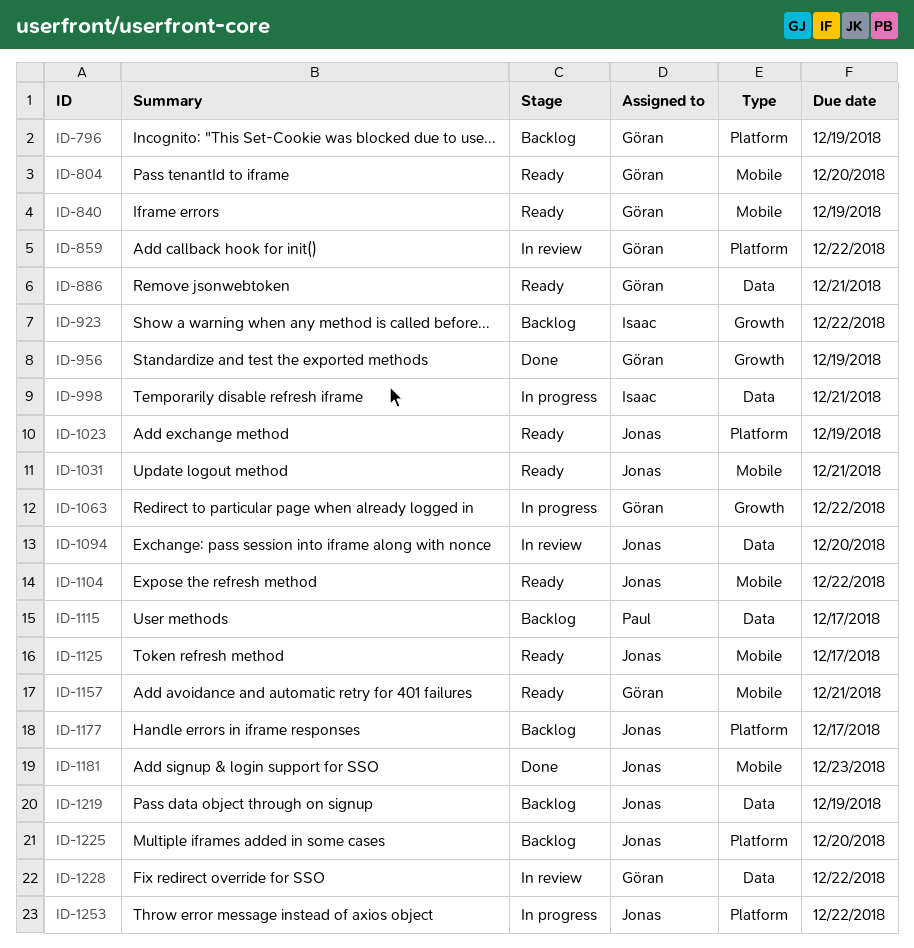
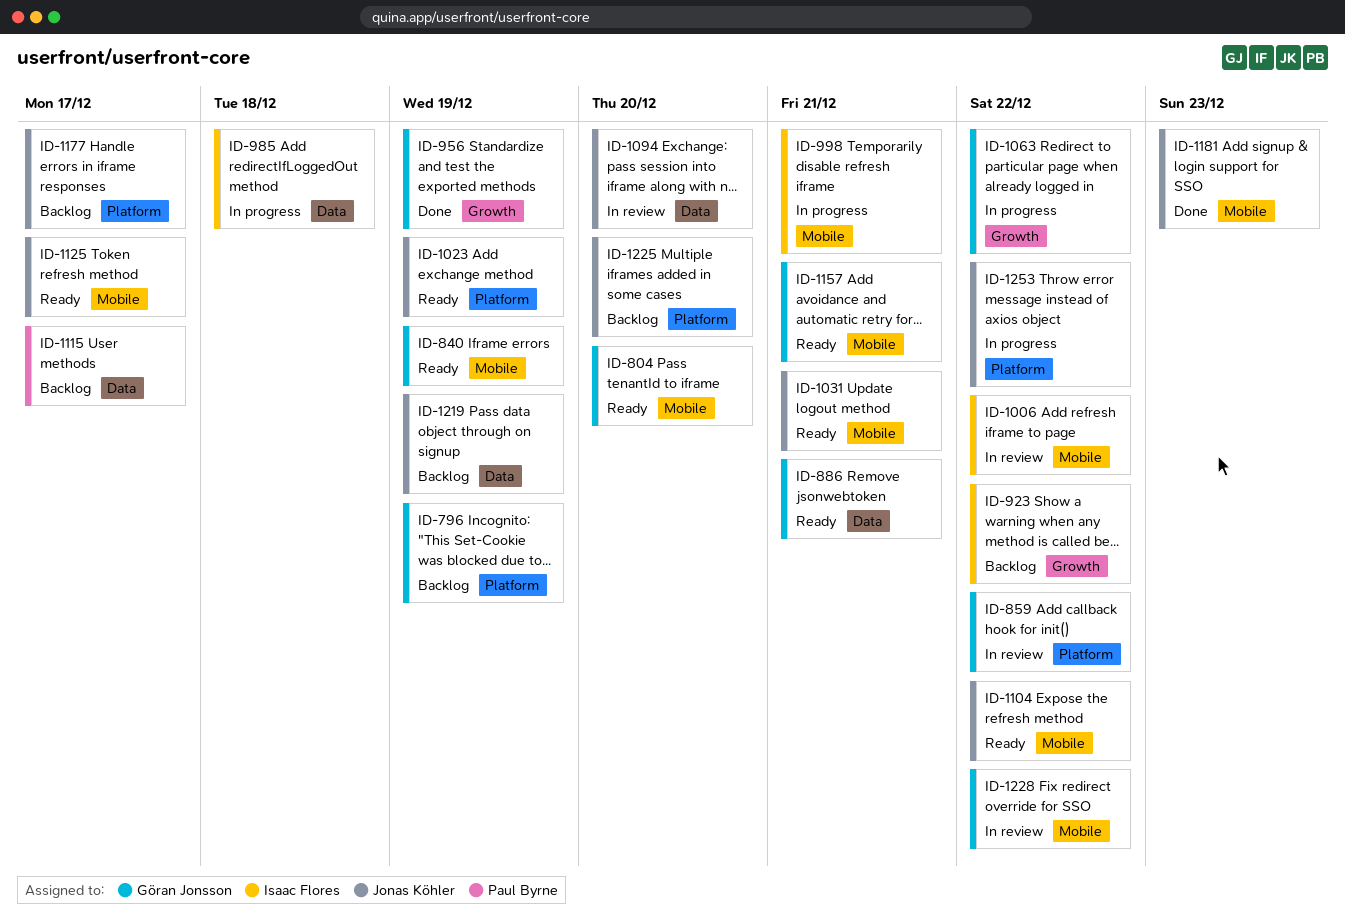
ID-985: none -> present
ID-998, label: Data -> Mobile
ID-1006: none -> present
ID-1228, label: Data -> Mobile

